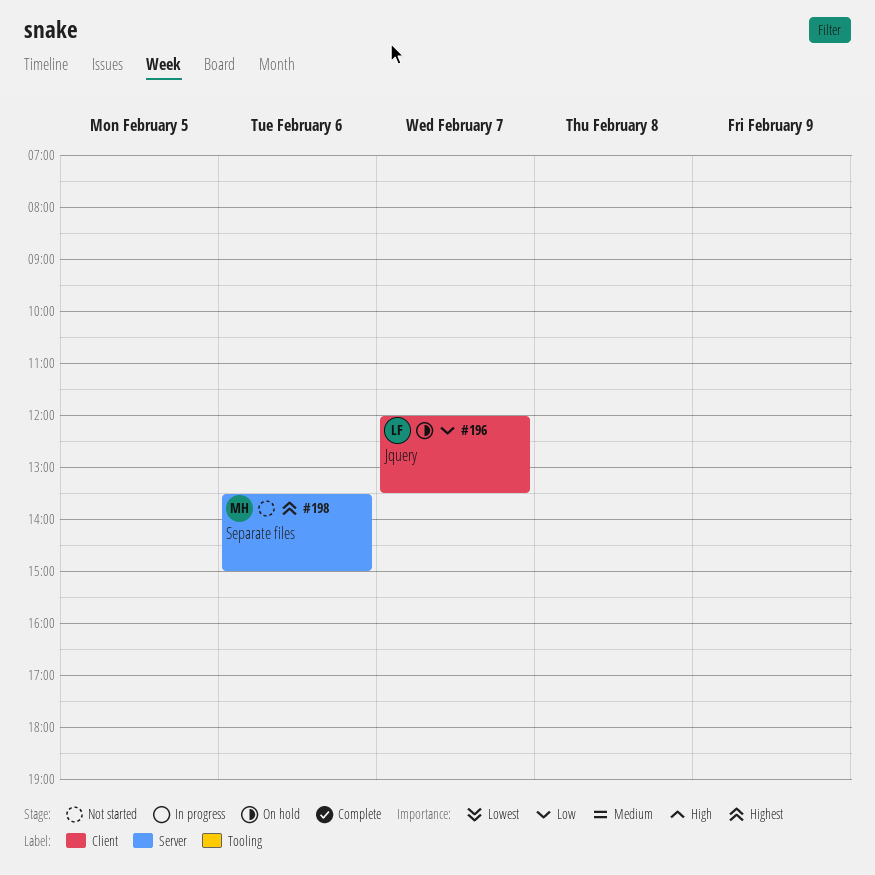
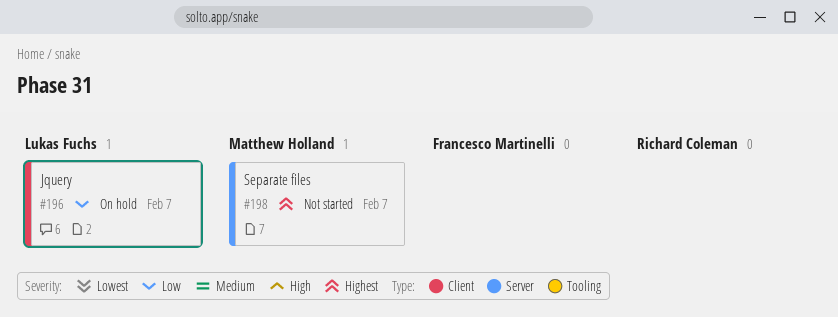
#198, day: Feb 6 -> Feb 7

